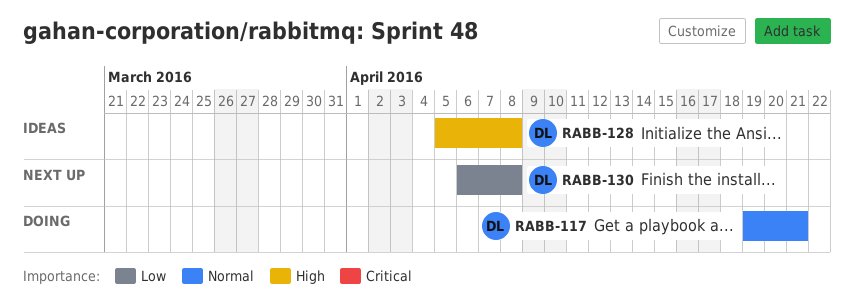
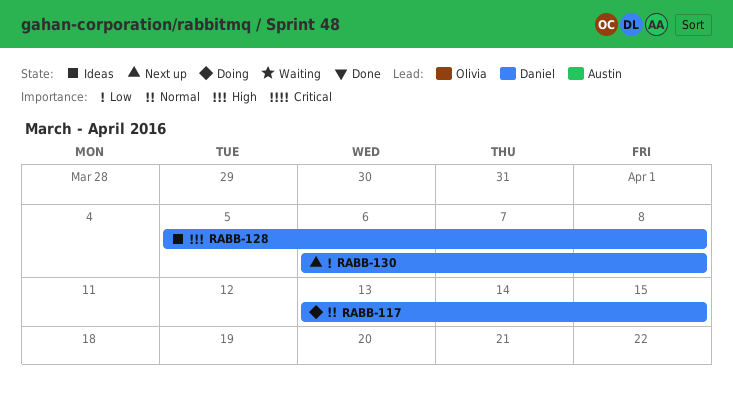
RABB-117, start: Apr 19 -> Apr 13
RABB-117, due: Apr 21 -> Apr 15

